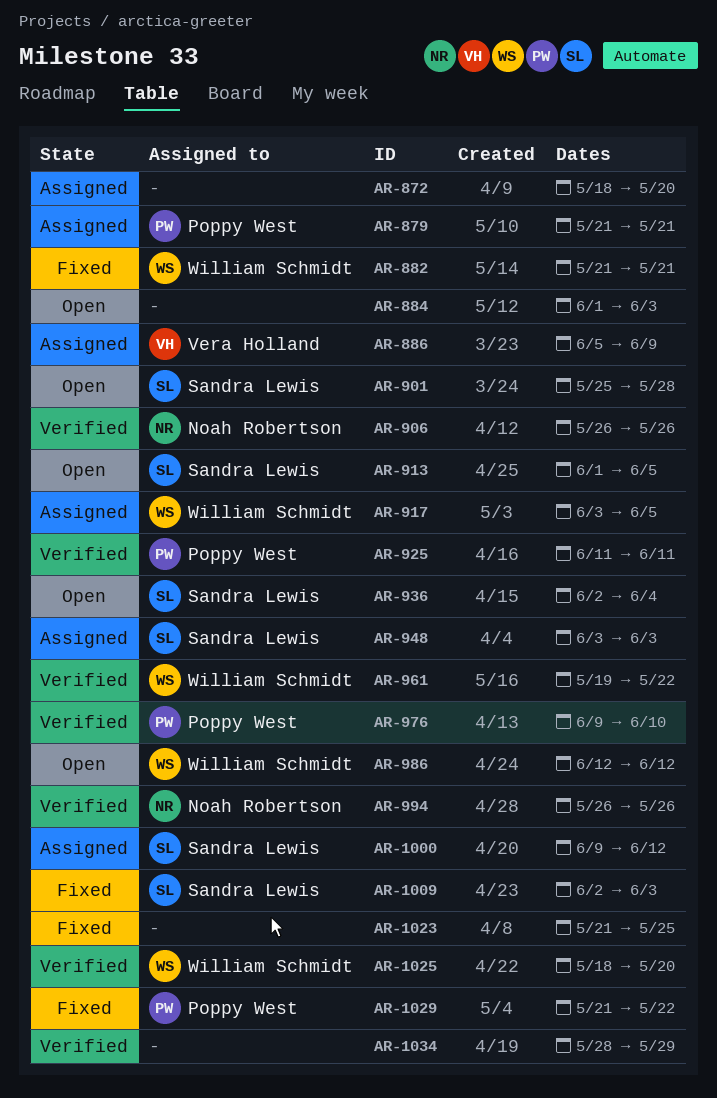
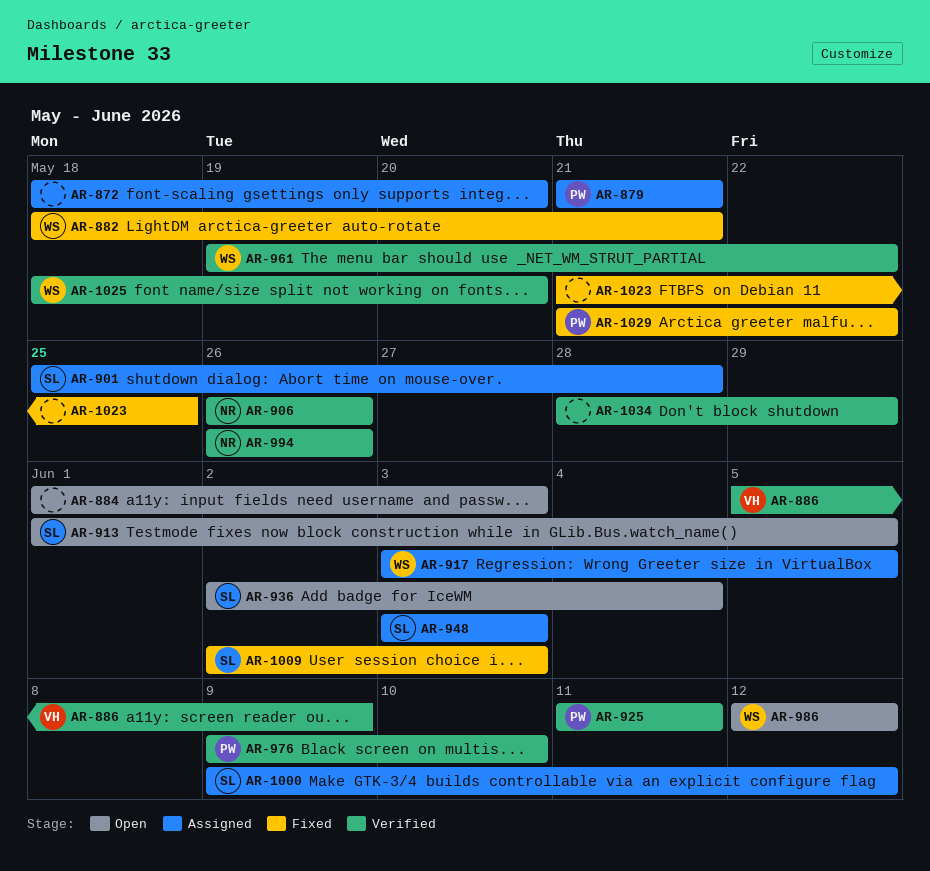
AR-882, start: May 21 -> May 18
AR-886, status: Assigned -> Verified
AR-901, status: Open -> Assigned

